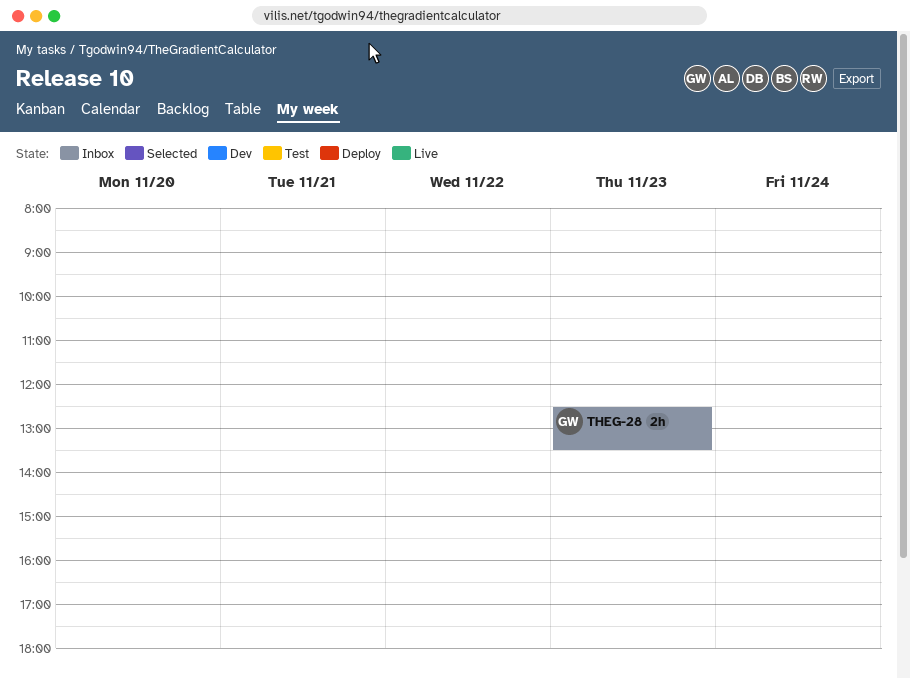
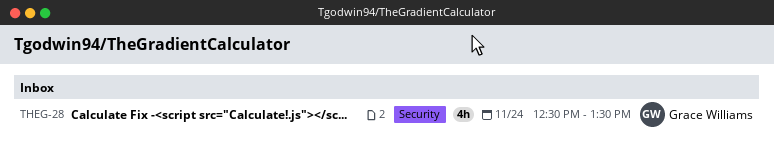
THEG-28, estimate: 2h -> 4h
THEG-28, day: Nov 23 -> Nov 24

